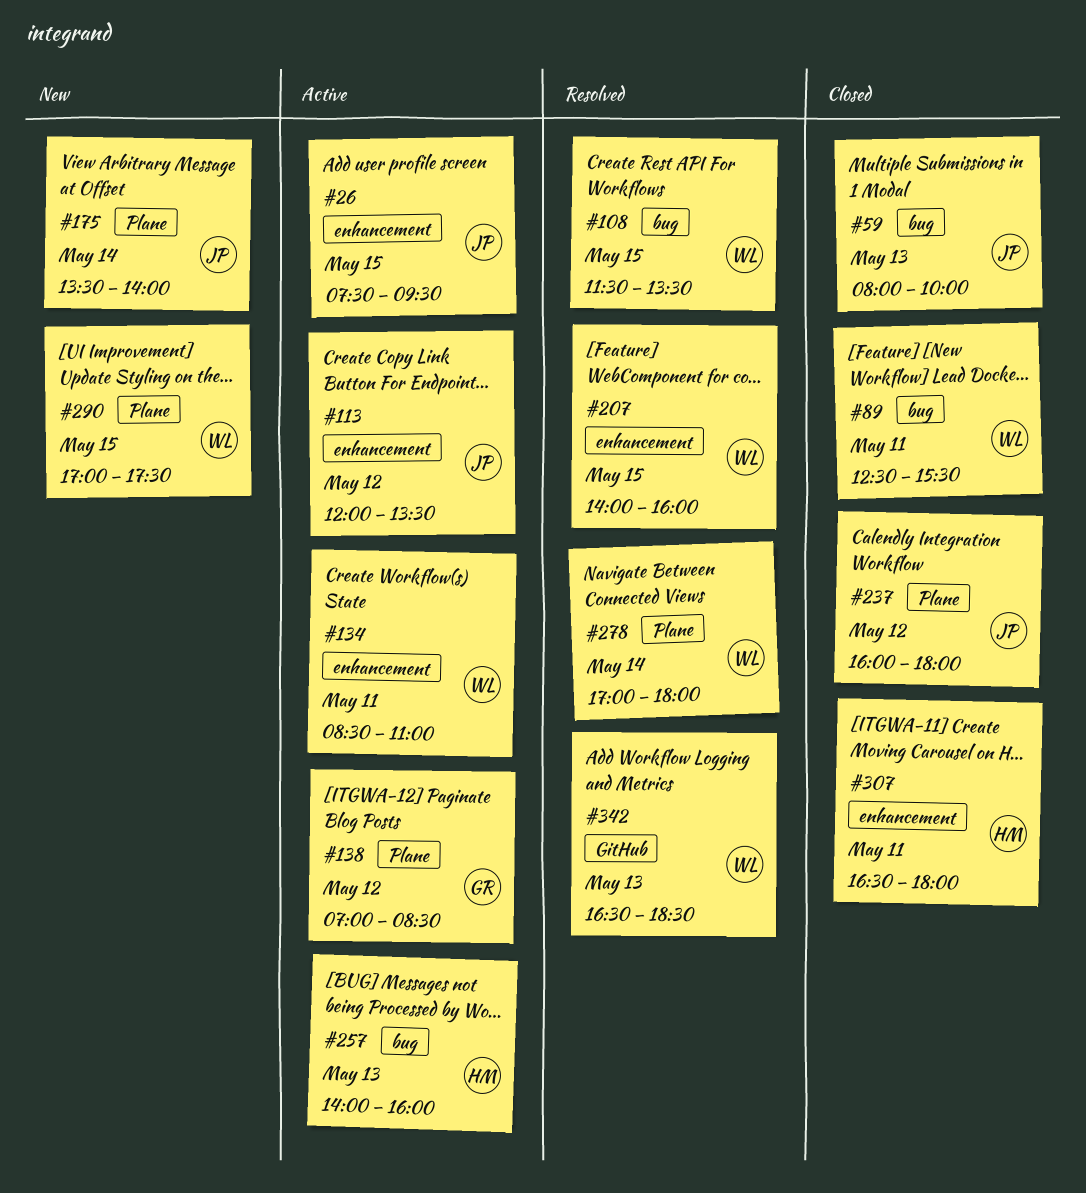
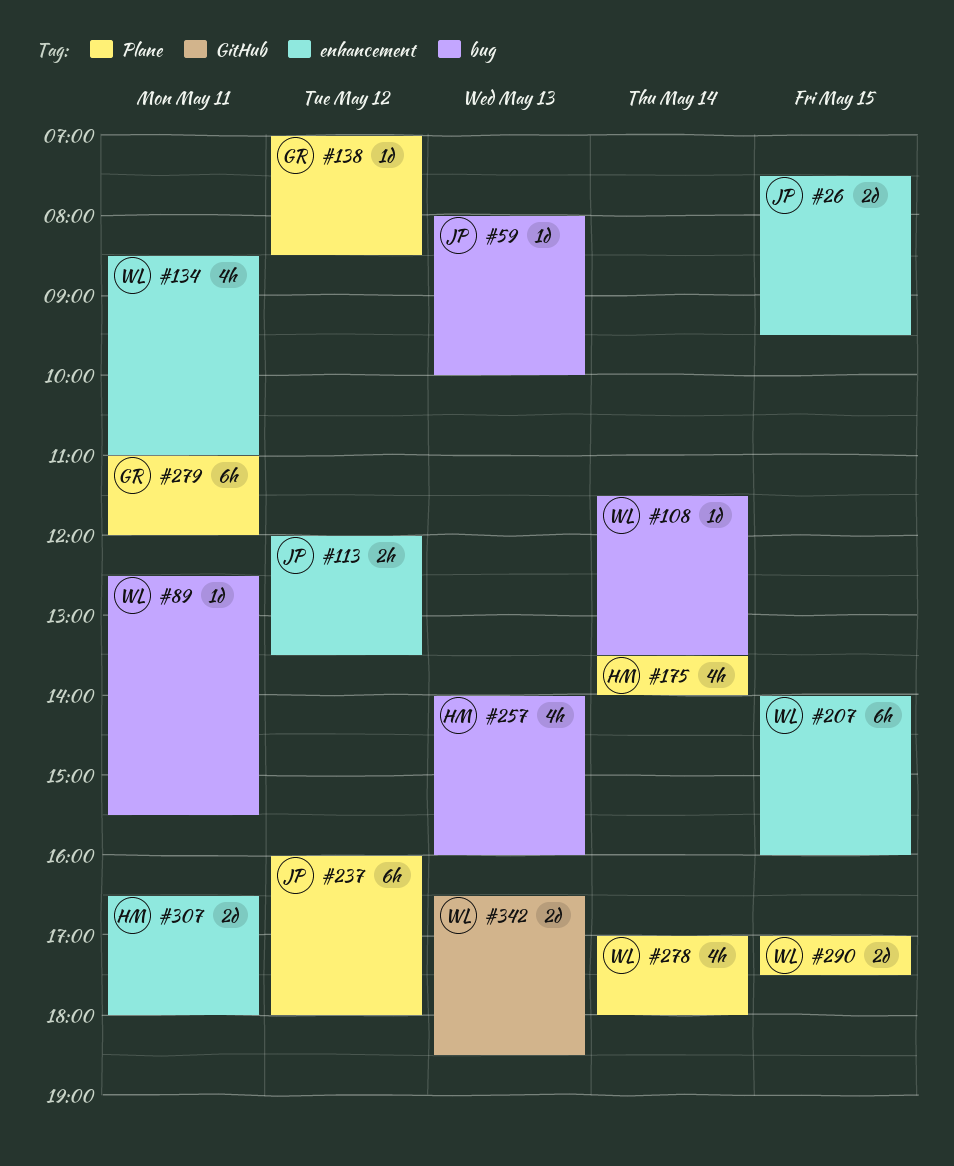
#108, day: May 15 -> May 14
#175, owner: JP -> HM
#279: none -> present

